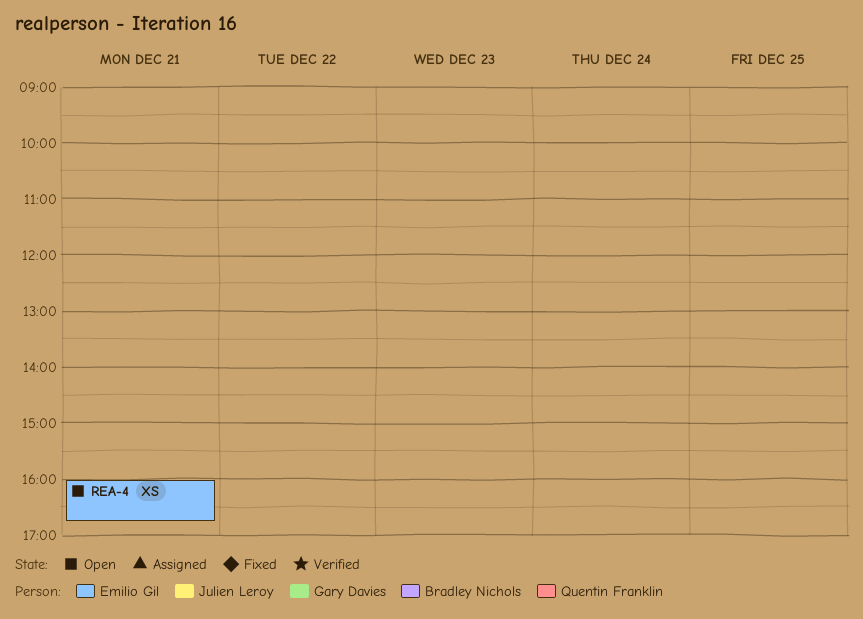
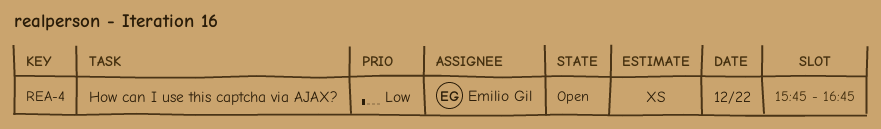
REA-4, day: Dec 21 -> Dec 22
REA-4, begins: 16:00 -> 15:45

